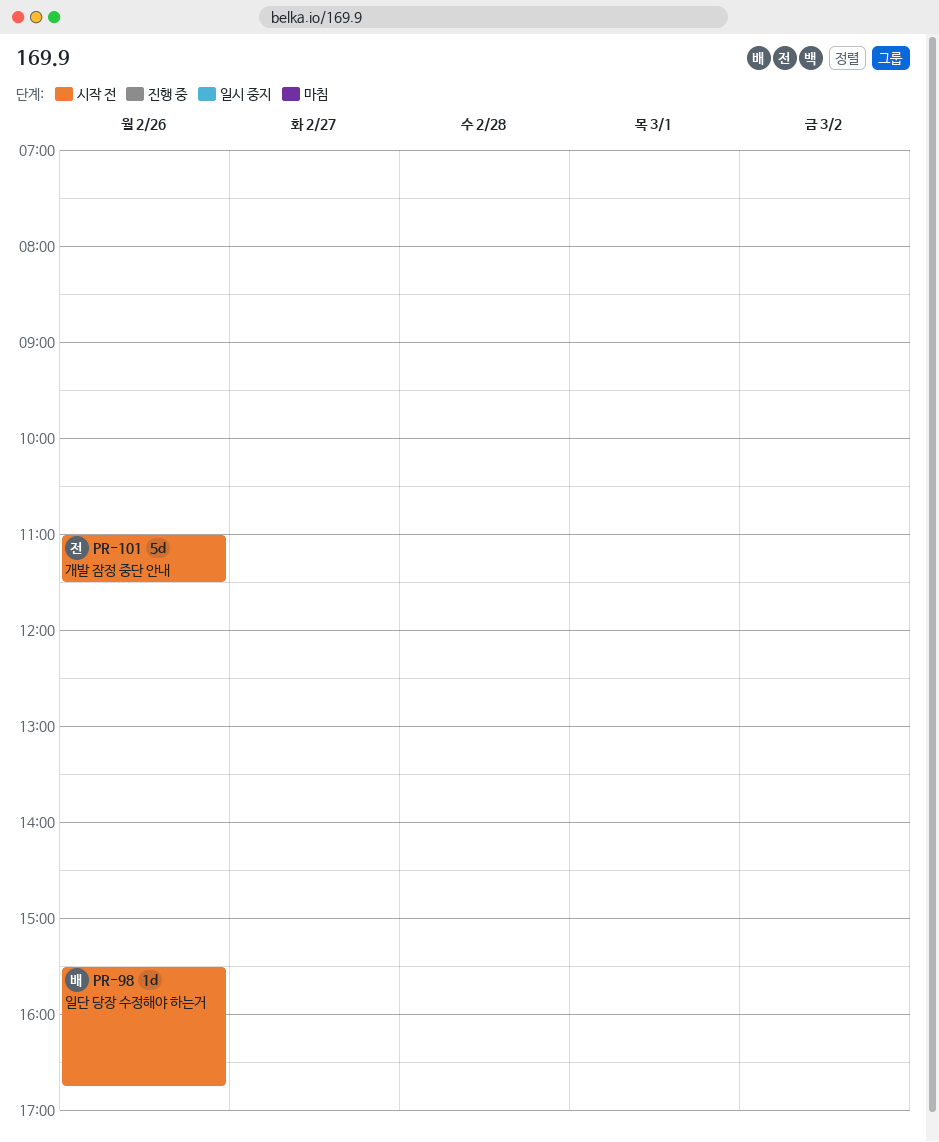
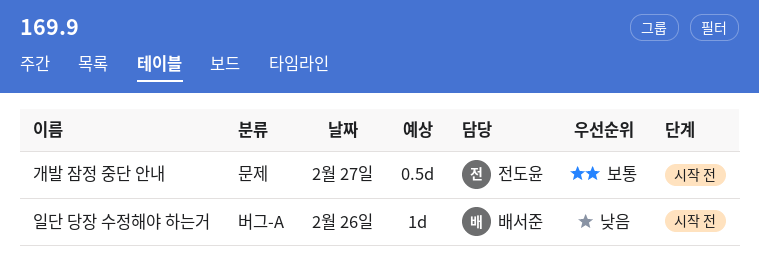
개발 잠정 중단 안내, estimate: 5d -> 0.5d
개발 잠정 중단 안내, day: Feb 26 -> Feb 27

